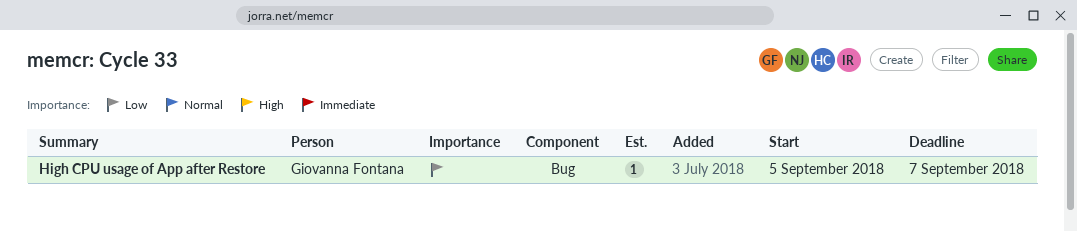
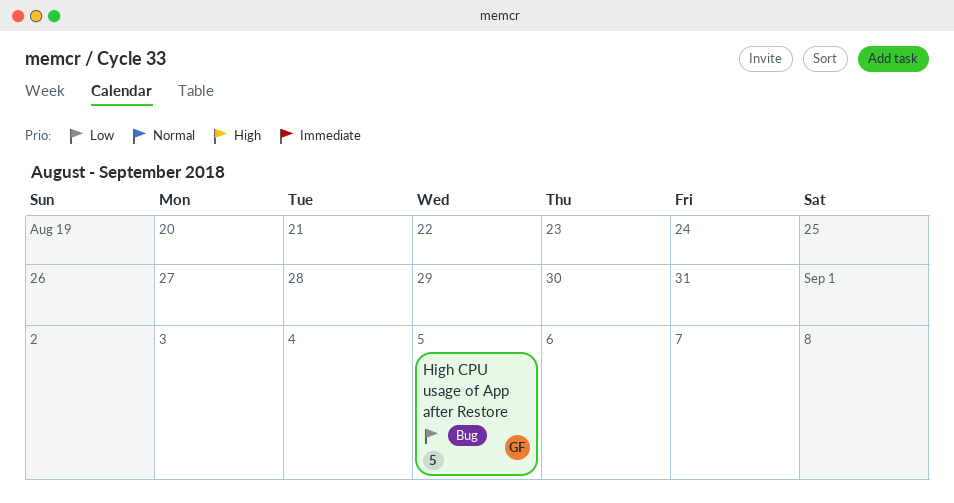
High CPU usage of App after Restore, estimate: 1 -> 5
High CPU usage of App after Restore, due: Sep 7 -> Sep 5

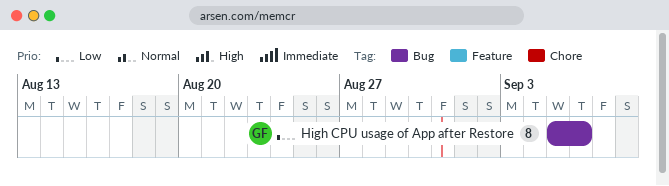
High CPU usage of App after Restore, estimate: 5 -> 8
High CPU usage of App after Restore, due: Sep 5 -> Sep 6

